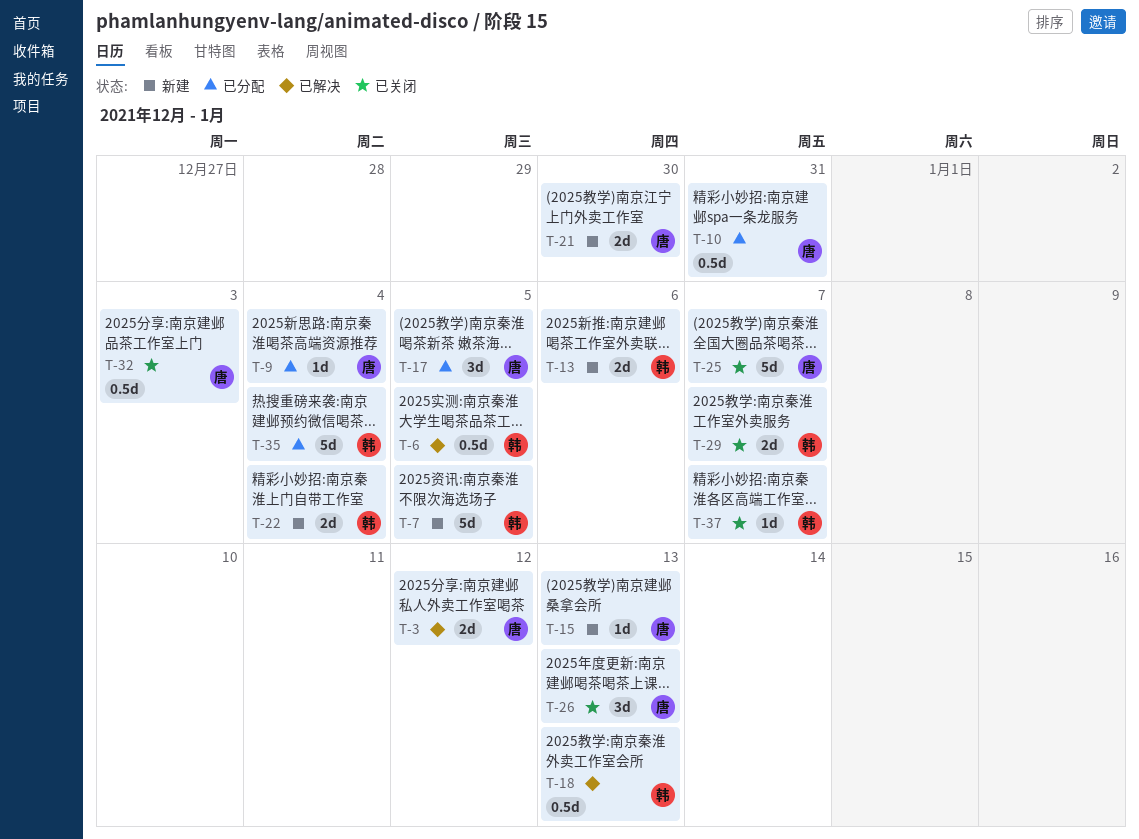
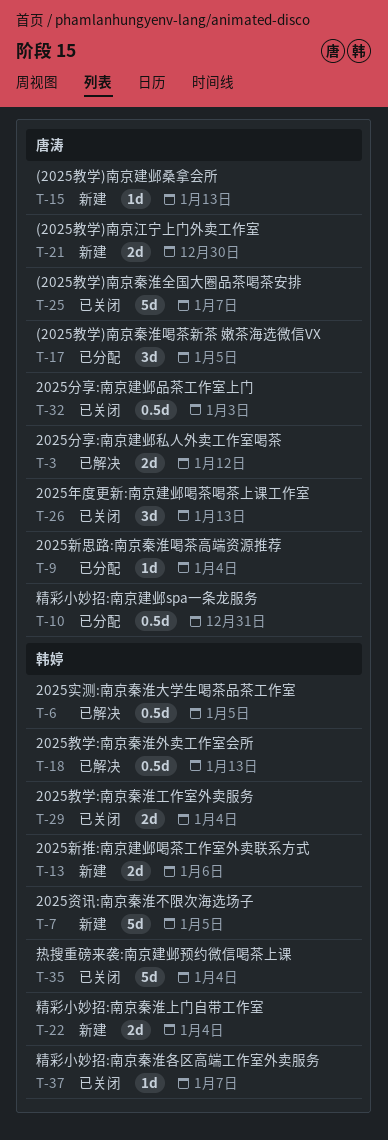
T-29, due: Jan 7 -> Jan 4
T-35, status: 已分配 -> 已关闭

